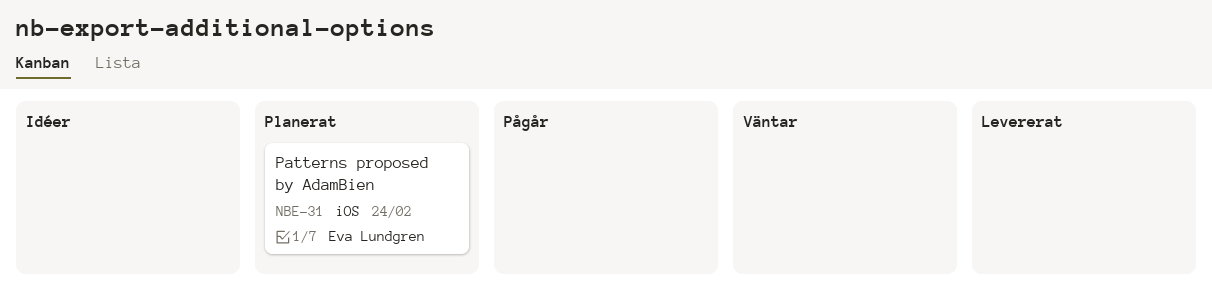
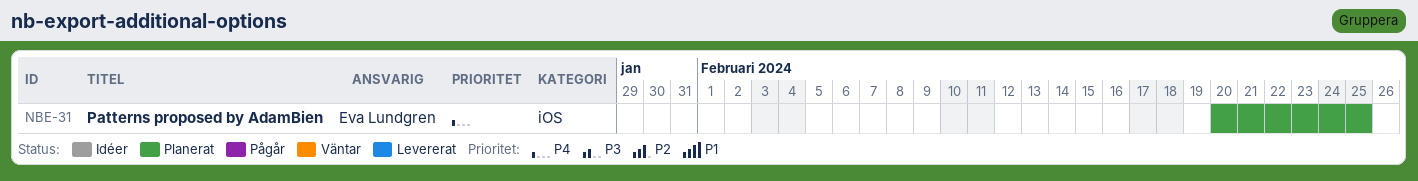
NBE-31, due: Feb 24 -> Feb 25

